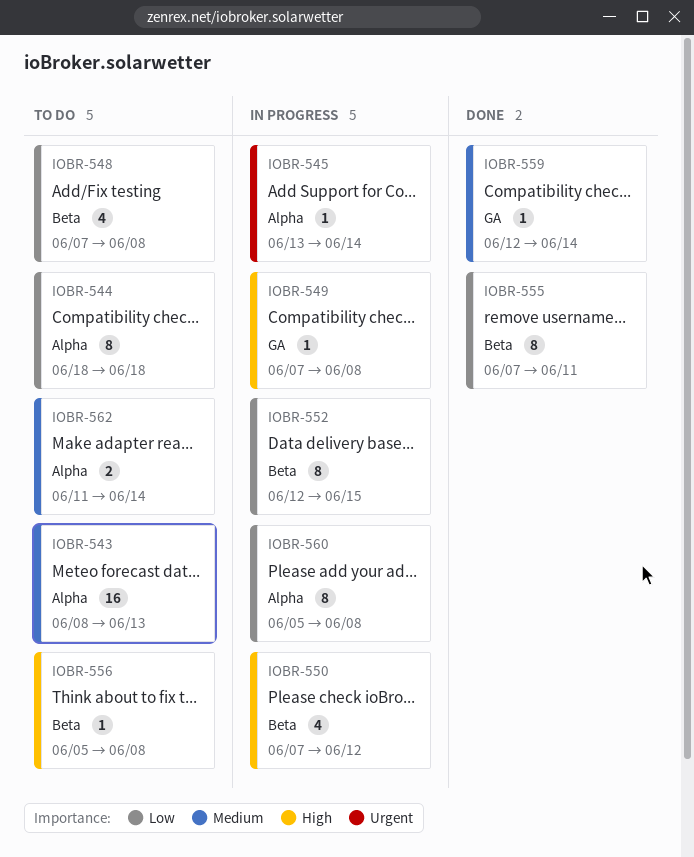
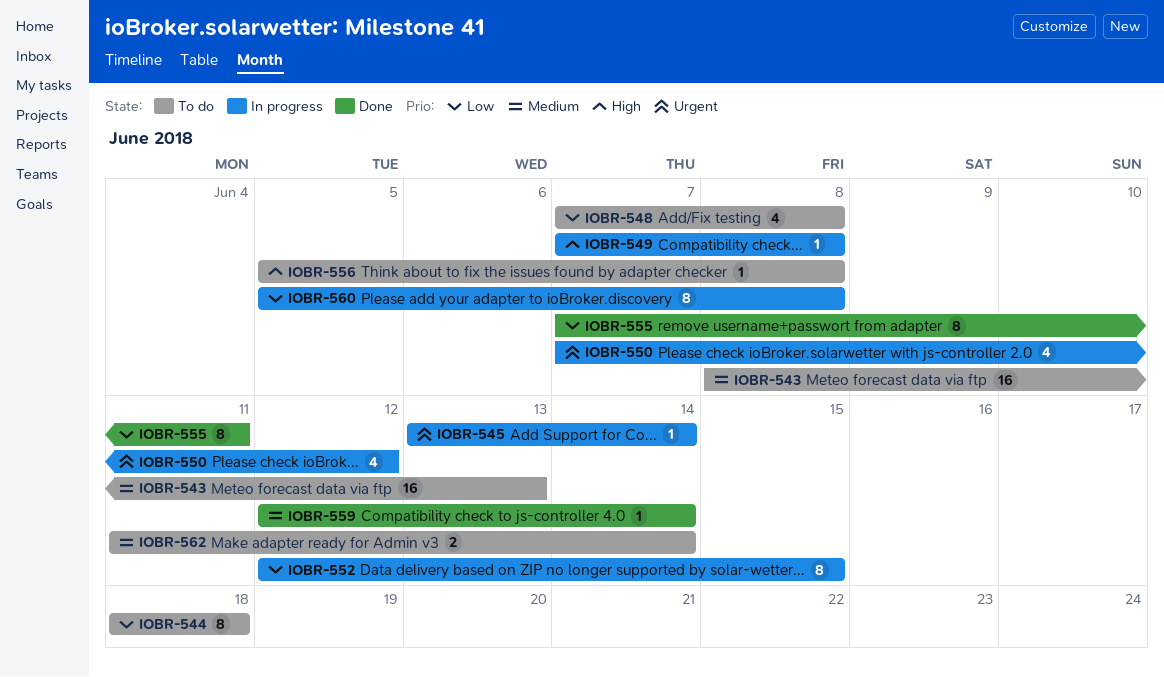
IOBR-550, priority: High -> Urgent

